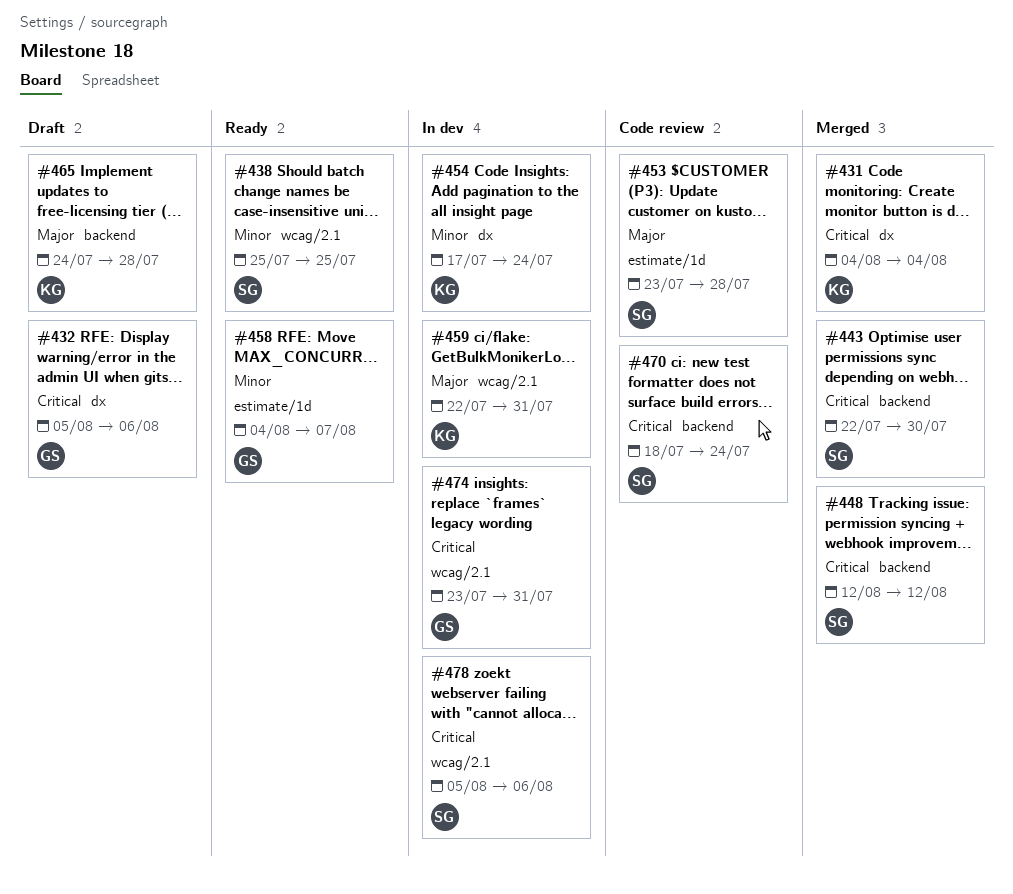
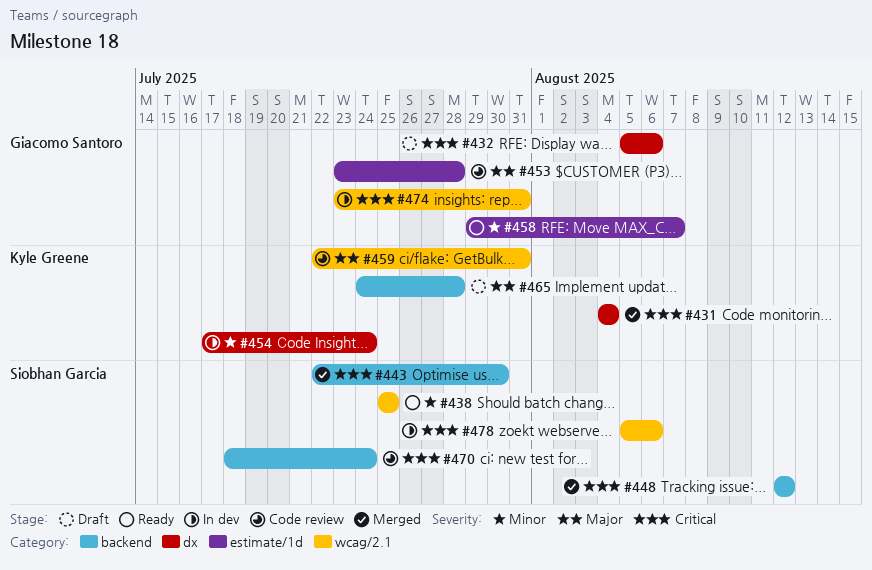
#453, owner: Siobhan Garcia -> Giacomo Santoro
#458, start: Aug 4 -> Jul 29
#459, status: In dev -> Code review

